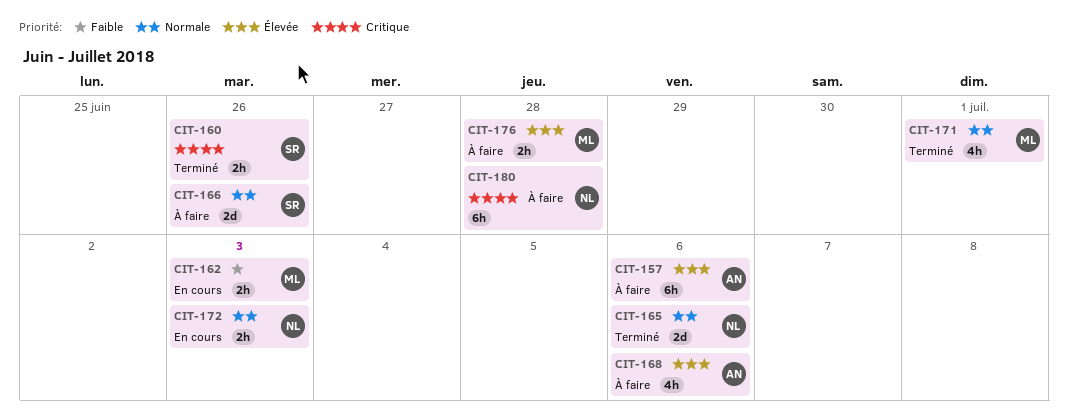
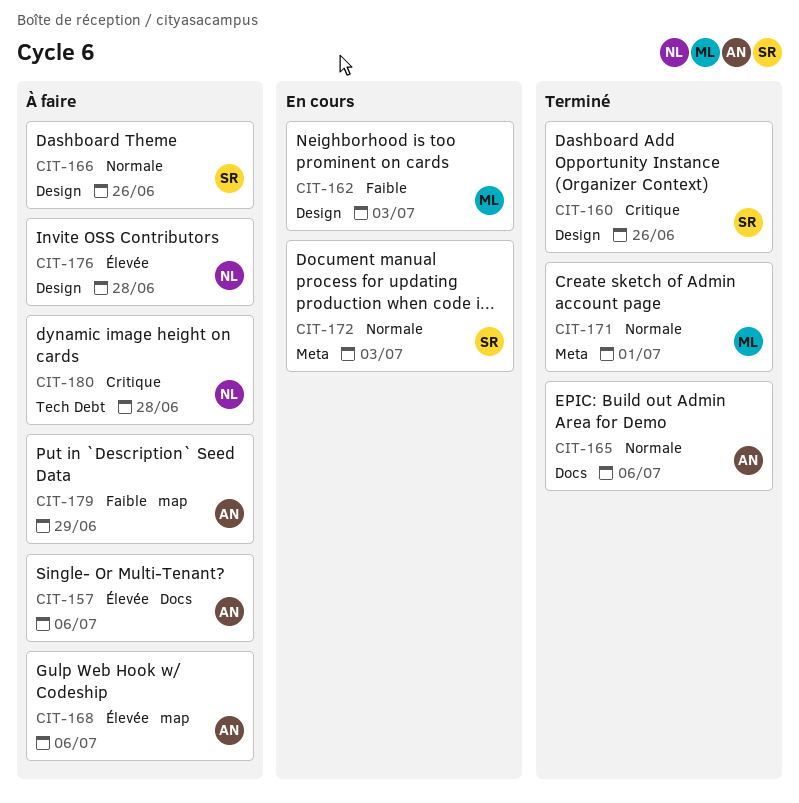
CIT-165, owner: NL -> AN
CIT-172, owner: NL -> SR
CIT-176, owner: ML -> NL
CIT-179: none -> present

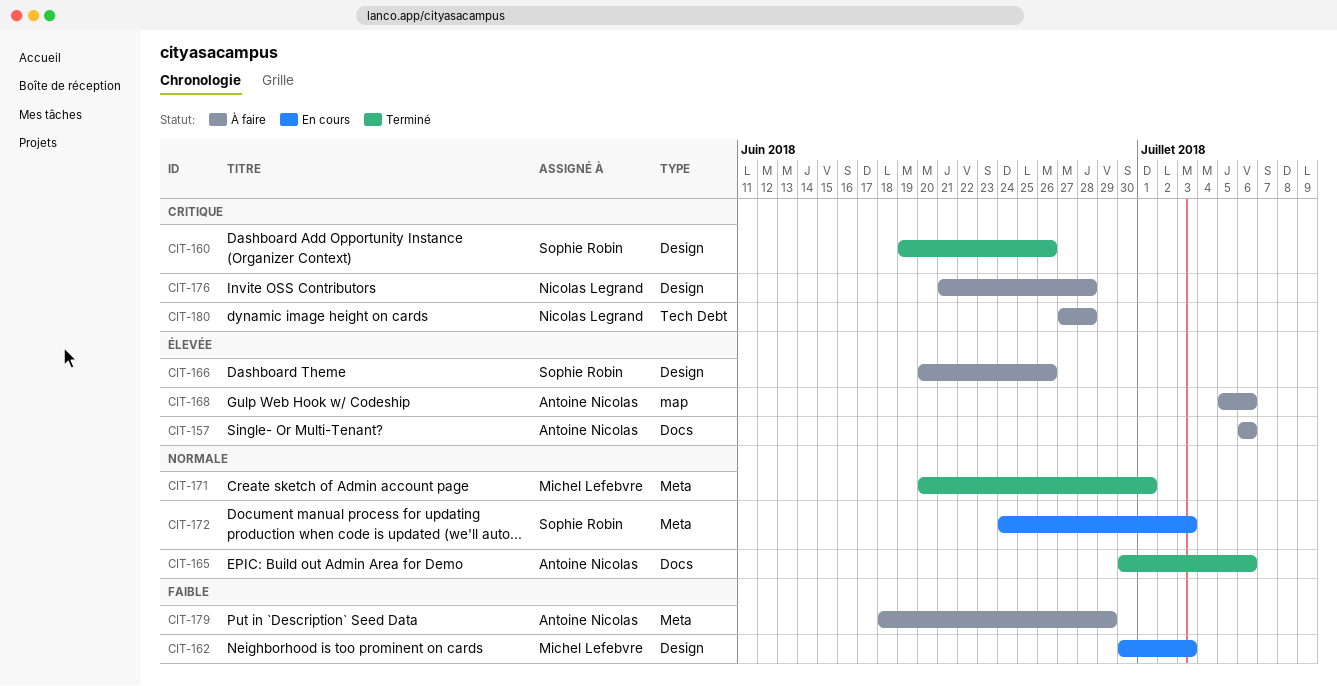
CIT-166, priority: Normale -> Élevée
CIT-176, priority: Élevée -> Critique
CIT-179, label: map -> Meta

